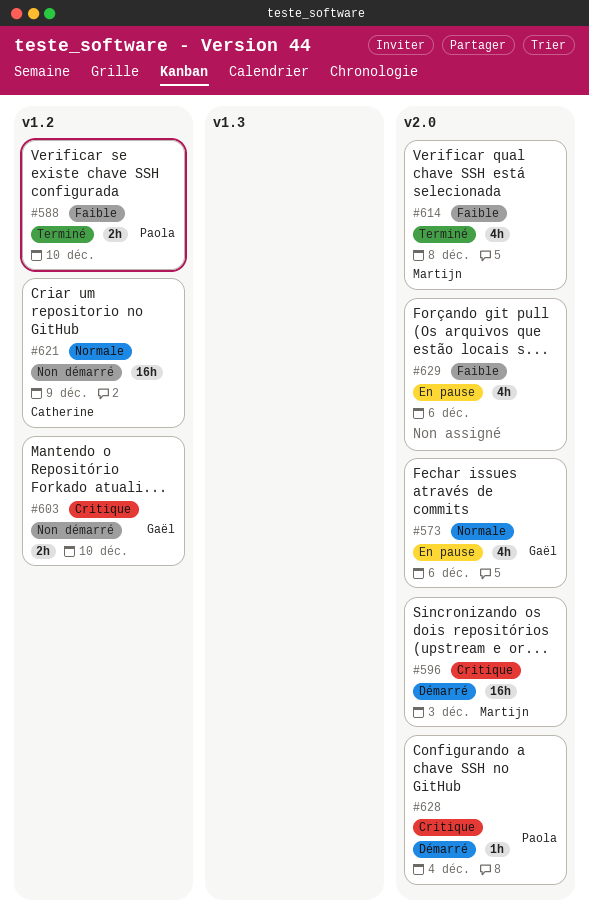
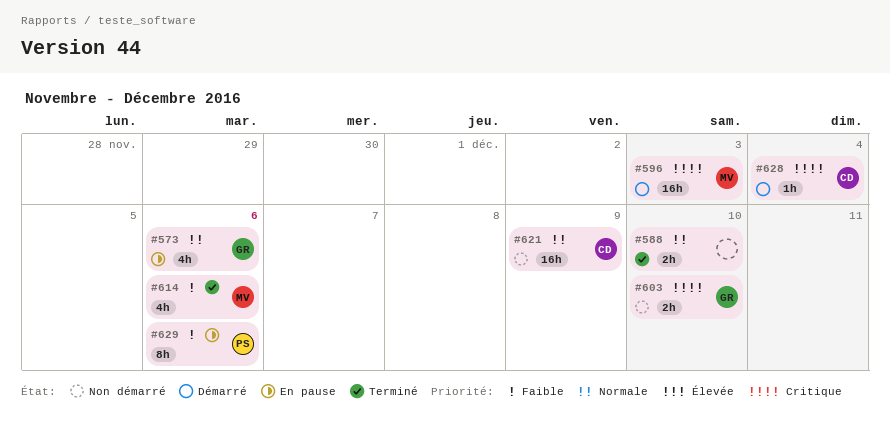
#588, owner: Paola -> none
#588, priority: Faible -> Normale
#614, due: Dec 8 -> Dec 6
#628, owner: Paola -> Catherine
#629, owner: none -> Paola
#629, estimate: 4h -> 8h

